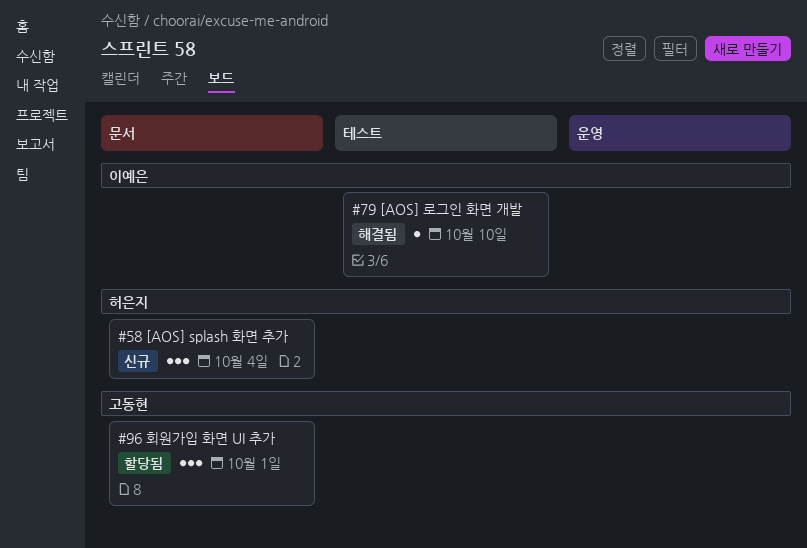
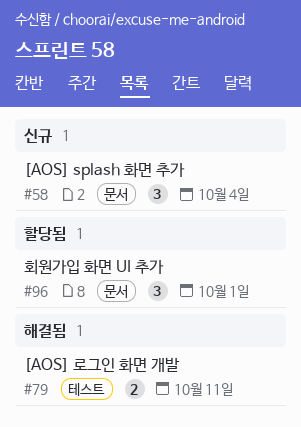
#79, estimate: 1 -> 2
#79, due: Oct 10 -> Oct 11

